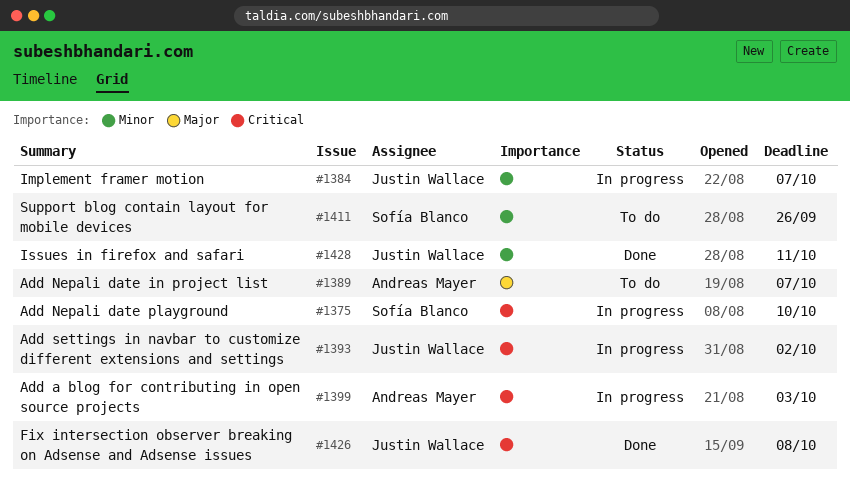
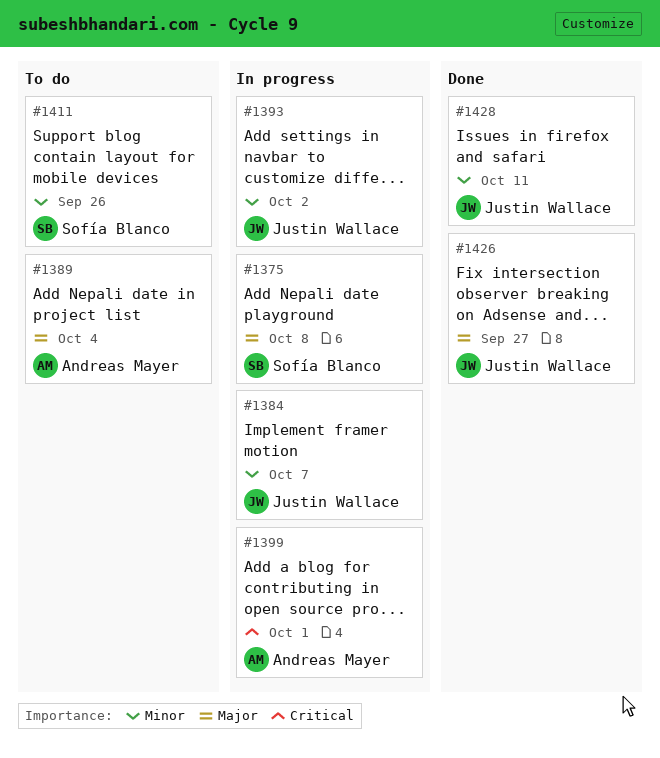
#1375, priority: Critical -> Major
#1375, due: Oct 10 -> Oct 8
#1389, due: Oct 7 -> Oct 4
#1393, priority: Critical -> Minor
#1399, due: Oct 3 -> Oct 1
#1426, priority: Critical -> Major
#1426, due: Oct 8 -> Sep 27

